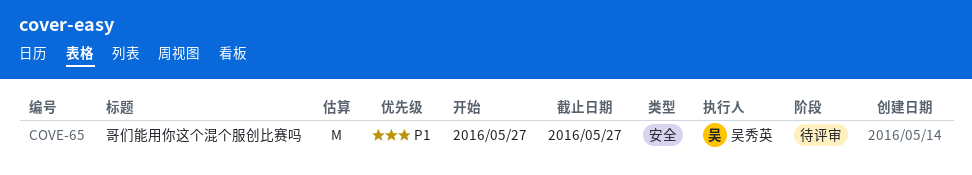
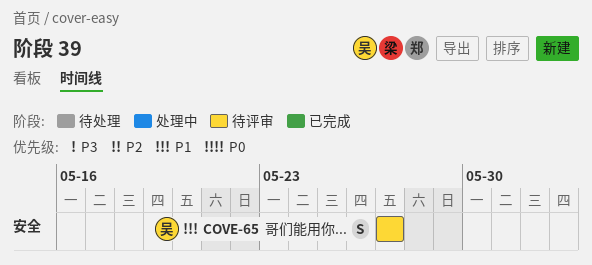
COVE-65, estimate: M -> S

